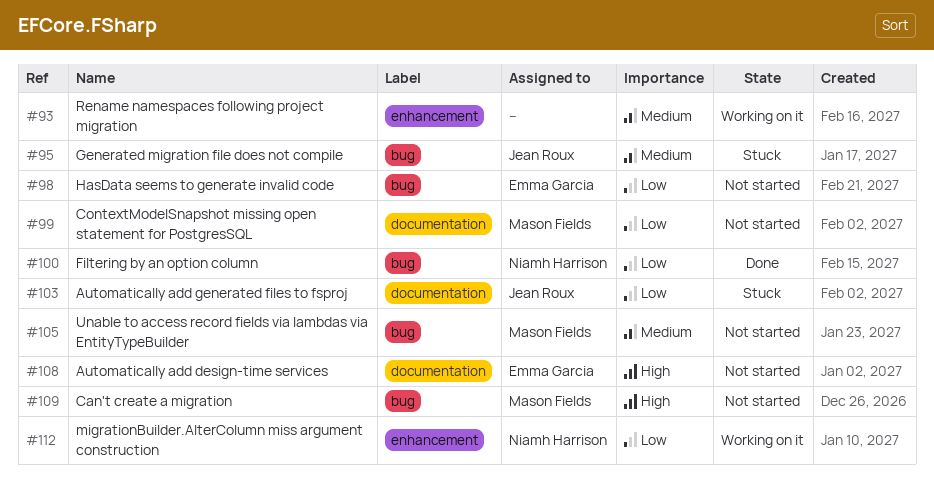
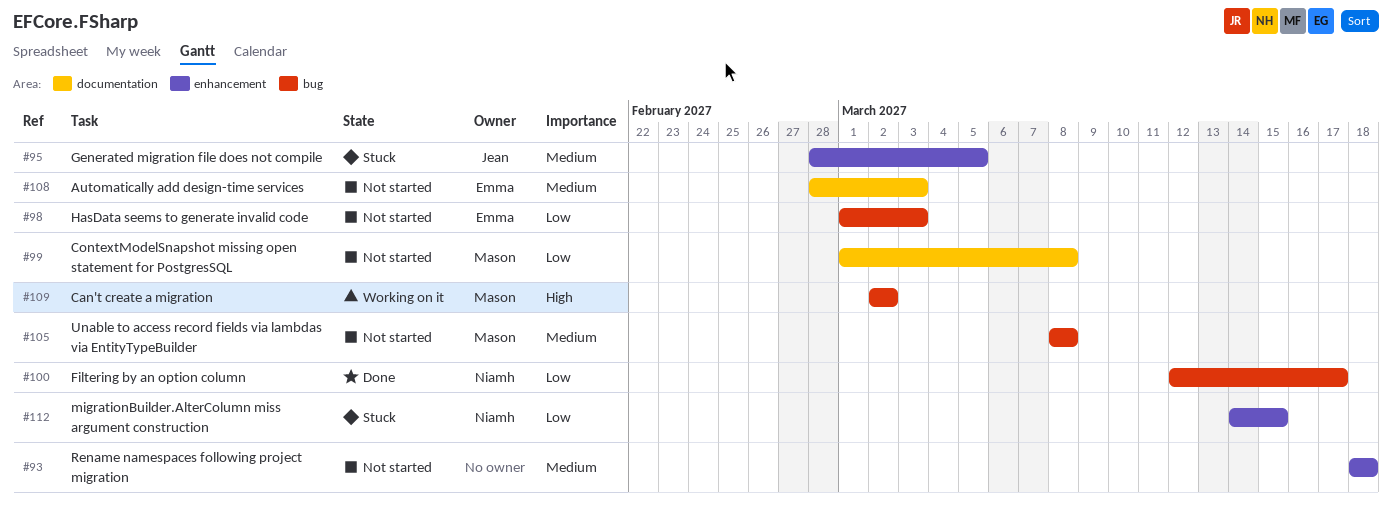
#93, status: Working on it -> Not started
#95, label: bug -> enhancement
#103: present -> none
#108, priority: High -> Medium
#109, status: Not started -> Working on it
#112, status: Working on it -> Stuck

